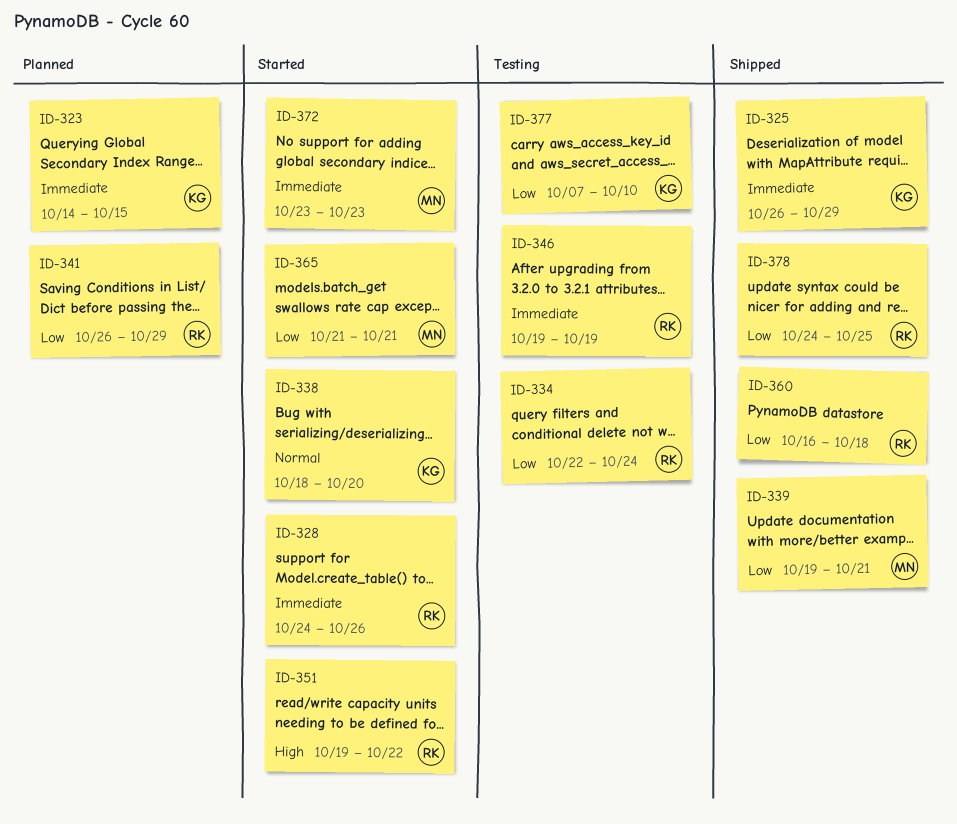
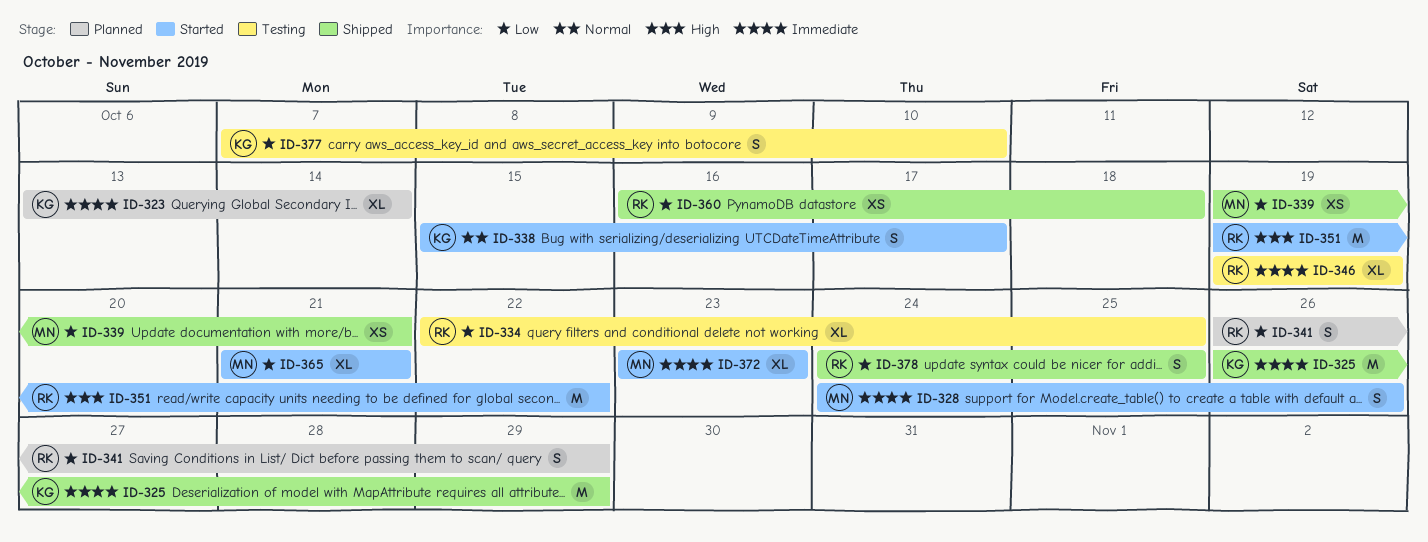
ID-323, start: Oct 14 -> Oct 13
ID-323, due: Oct 15 -> Oct 14
ID-328, owner: RK -> MN
ID-334, due: Oct 24 -> Oct 25
ID-338, start: Oct 18 -> Oct 15
ID-338, due: Oct 20 -> Oct 17

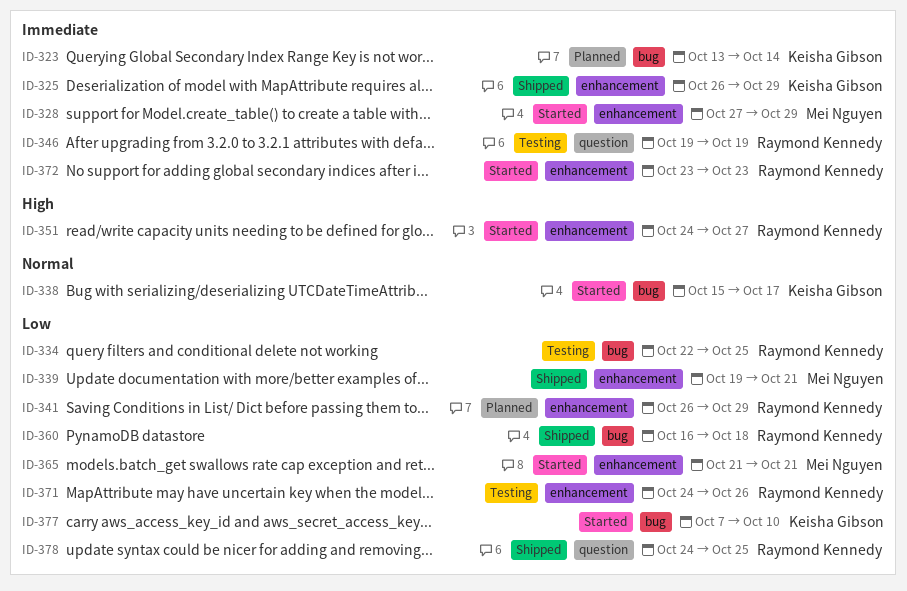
ID-328, start: Oct 24 -> Oct 27
ID-328, due: Oct 26 -> Oct 29
ID-351, start: Oct 19 -> Oct 24
ID-351, due: Oct 22 -> Oct 27
ID-371: none -> present
ID-372, owner: Mei Nguyen -> Raymond Kennedy
ID-377, status: Testing -> Started

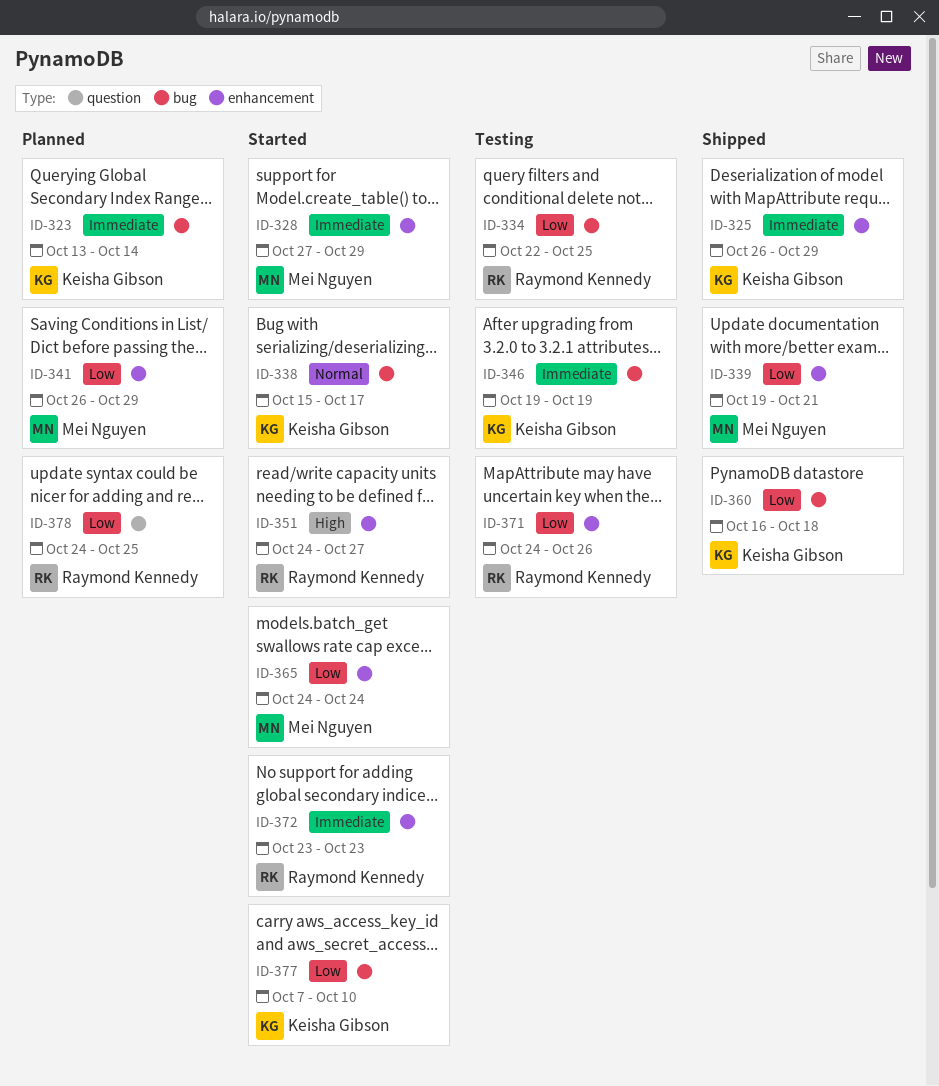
ID-341, owner: Raymond Kennedy -> Mei Nguyen
ID-346, owner: Raymond Kennedy -> Keisha Gibson
ID-346, label: question -> bug
ID-360, owner: Raymond Kennedy -> Keisha Gibson
ID-365, start: Oct 21 -> Oct 24
ID-365, due: Oct 21 -> Oct 24
ID-378, status: Shipped -> Planned

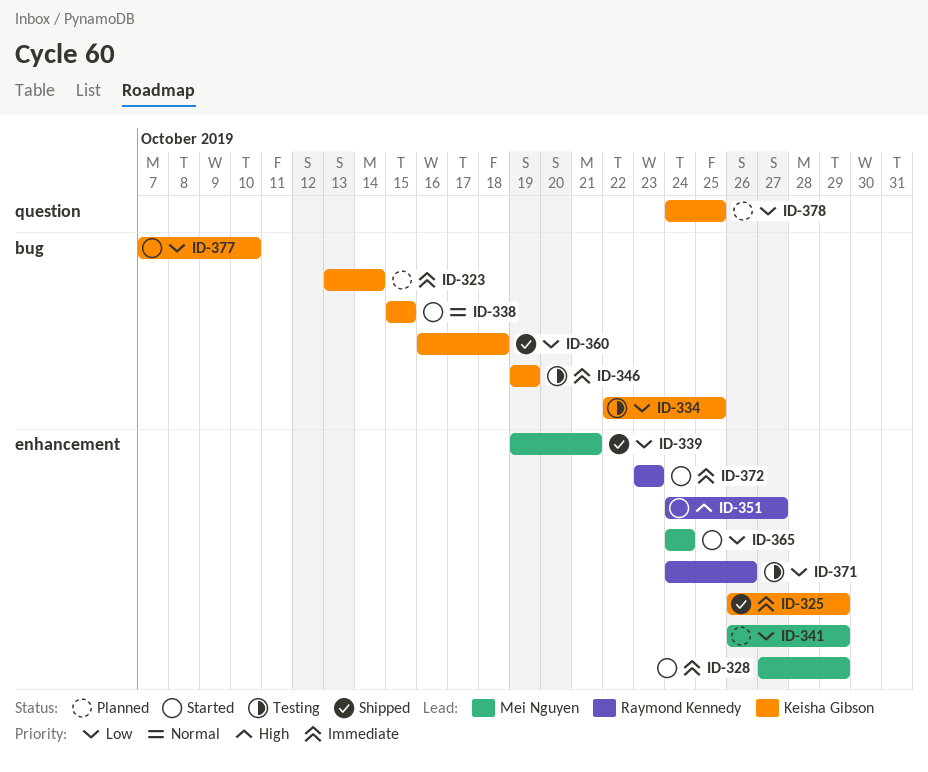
ID-334, owner: Raymond Kennedy -> Keisha Gibson
ID-338, due: Oct 17 -> Oct 15
ID-378, owner: Raymond Kennedy -> Keisha Gibson

